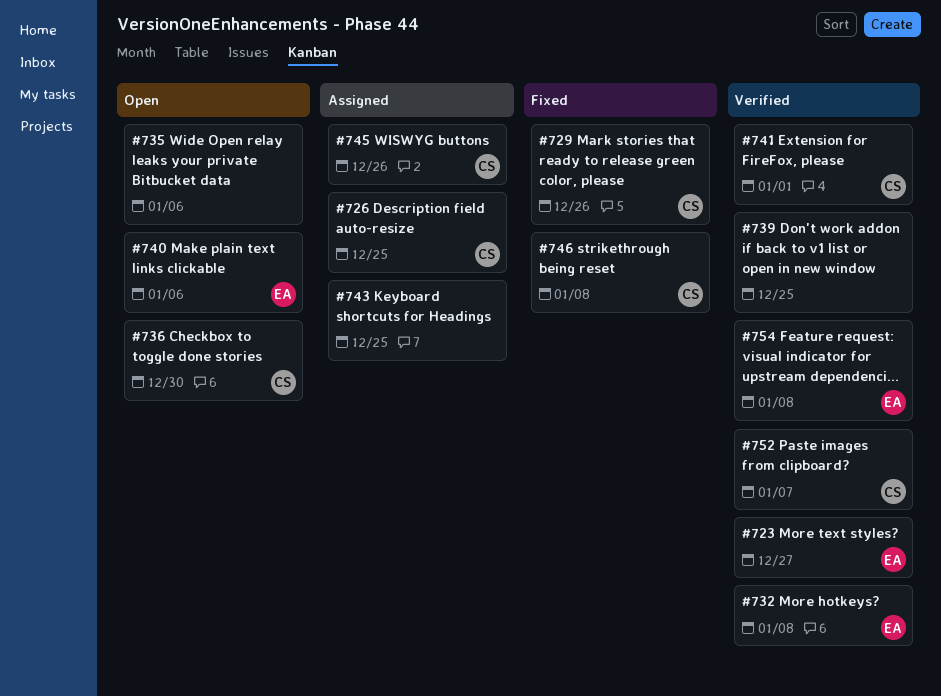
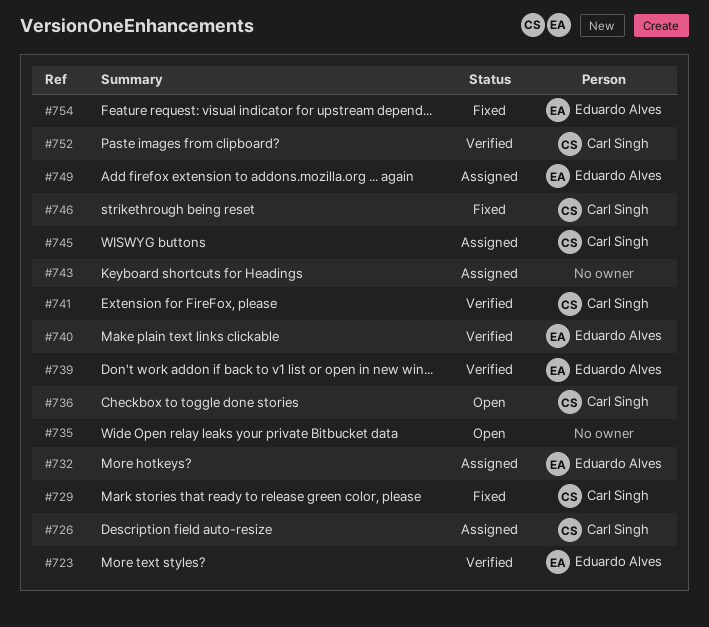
#732, status: Verified -> Assigned
#739, owner: none -> Eduardo Alves
#740, status: Open -> Verified
#749: none -> present
#754, status: Verified -> Fixed

